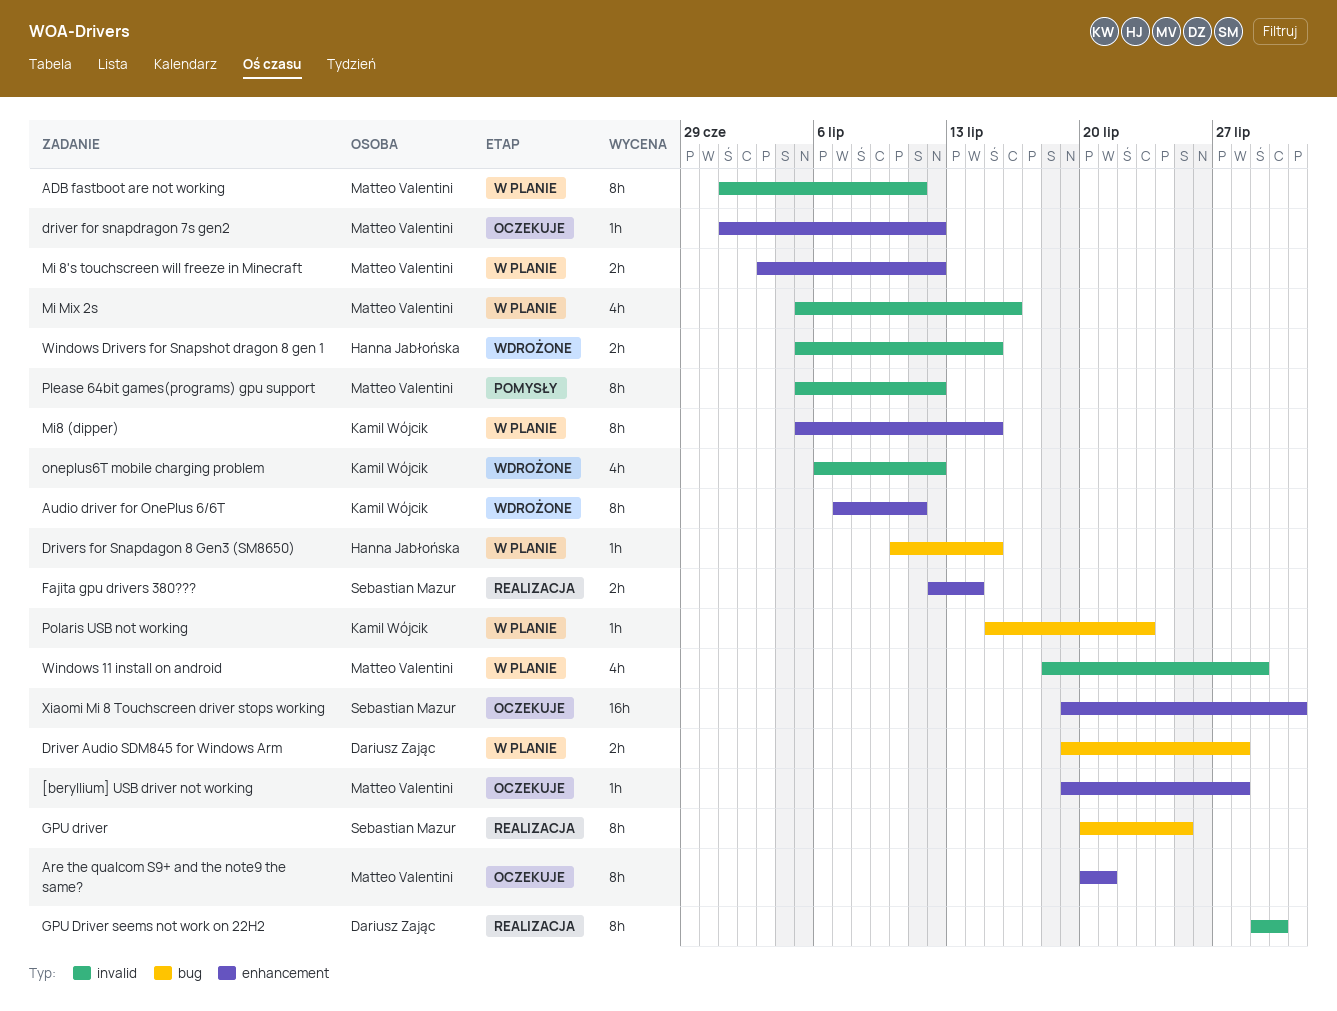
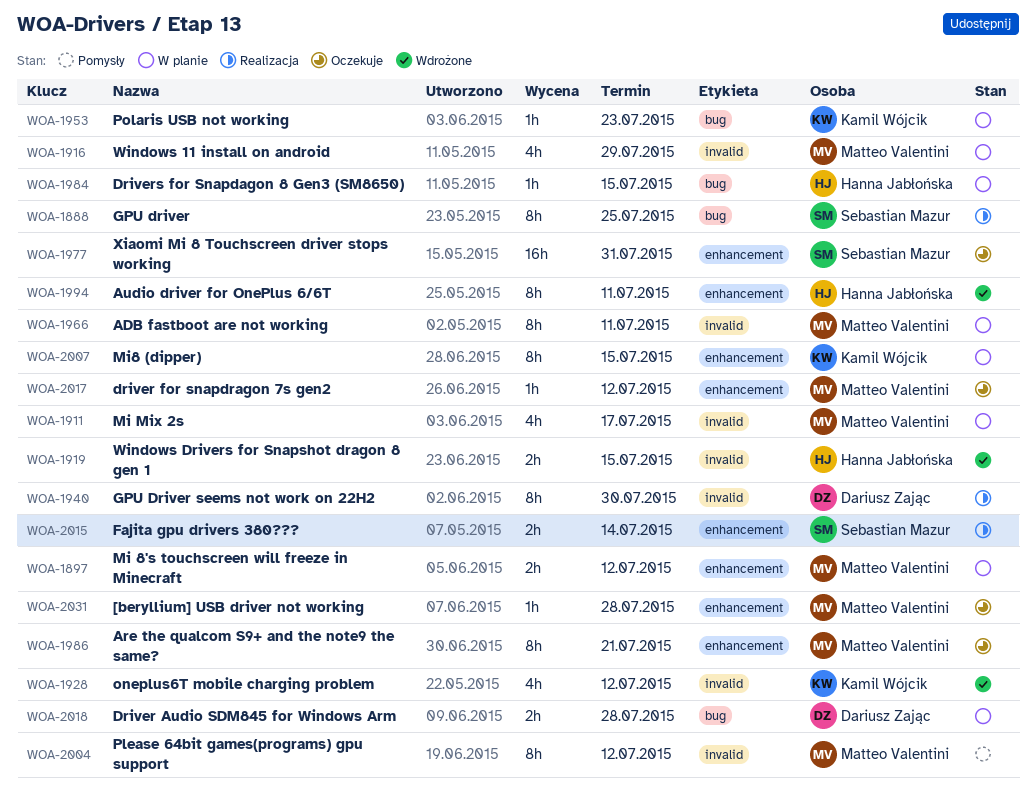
Audio driver for OnePlus 6/6T, owner: Kamil Wójcik -> Hanna Jabłońska
Mi Mix 2s, due: Jul 16 -> Jul 17

